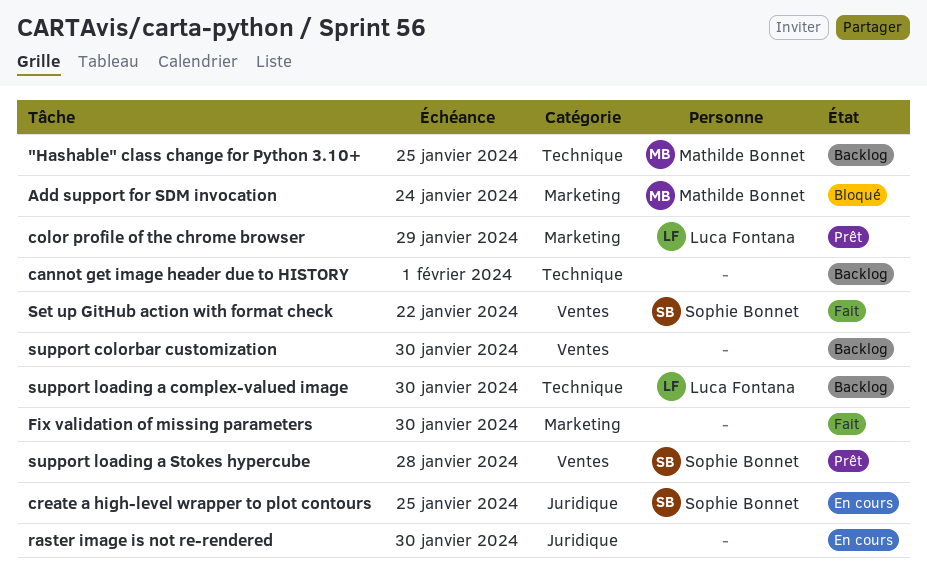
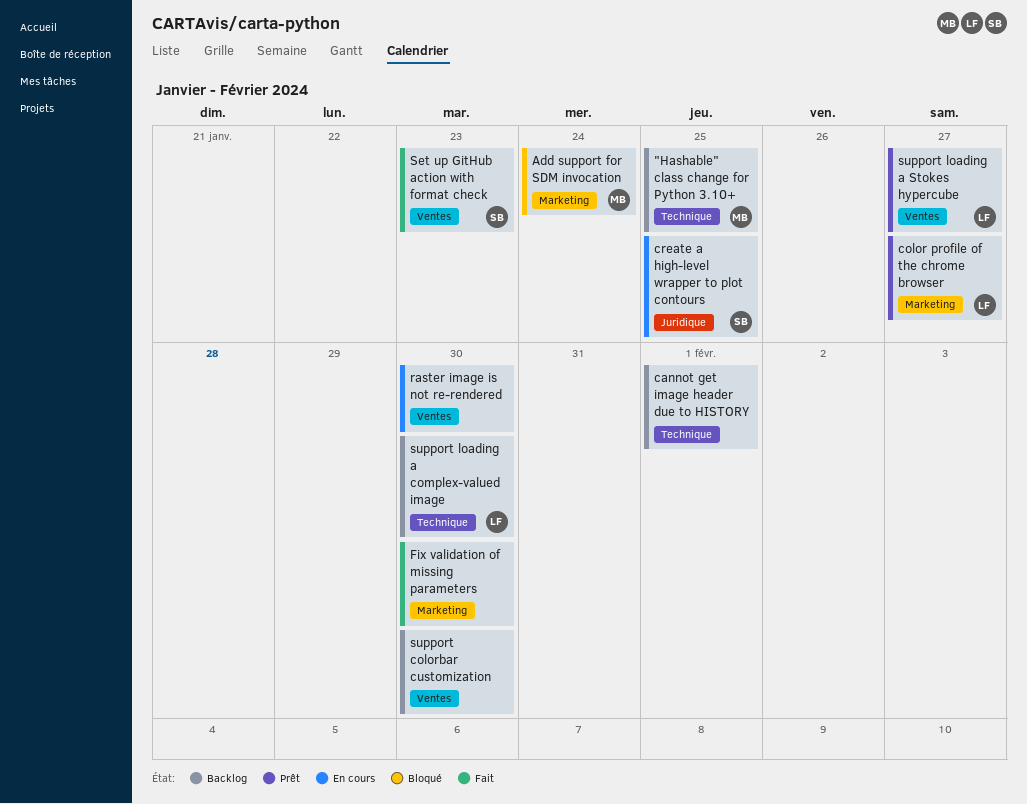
color profile of the chrome browser, due: Jan 29 -> Jan 27
raster image is not re-rendered, label: Juridique -> Ventes
Set up GitHub action with format check, due: Jan 22 -> Jan 23
support loading a Stokes hypercube, owner: Sophie Bonnet -> Luca Fontana
support loading a Stokes hypercube, due: Jan 28 -> Jan 27

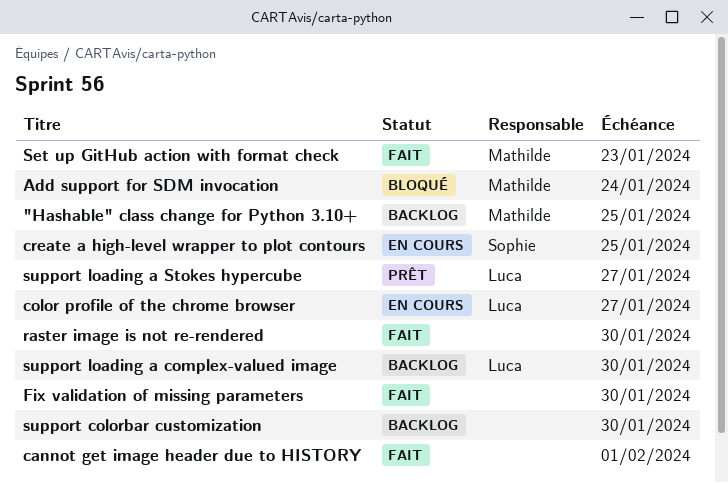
cannot get image header due to HISTORY, status: Backlog -> Fait
color profile of the chrome browser, status: Prêt -> En cours
raster image is not re-rendered, status: En cours -> Fait
Set up GitHub action with format check, owner: Sophie -> Mathilde

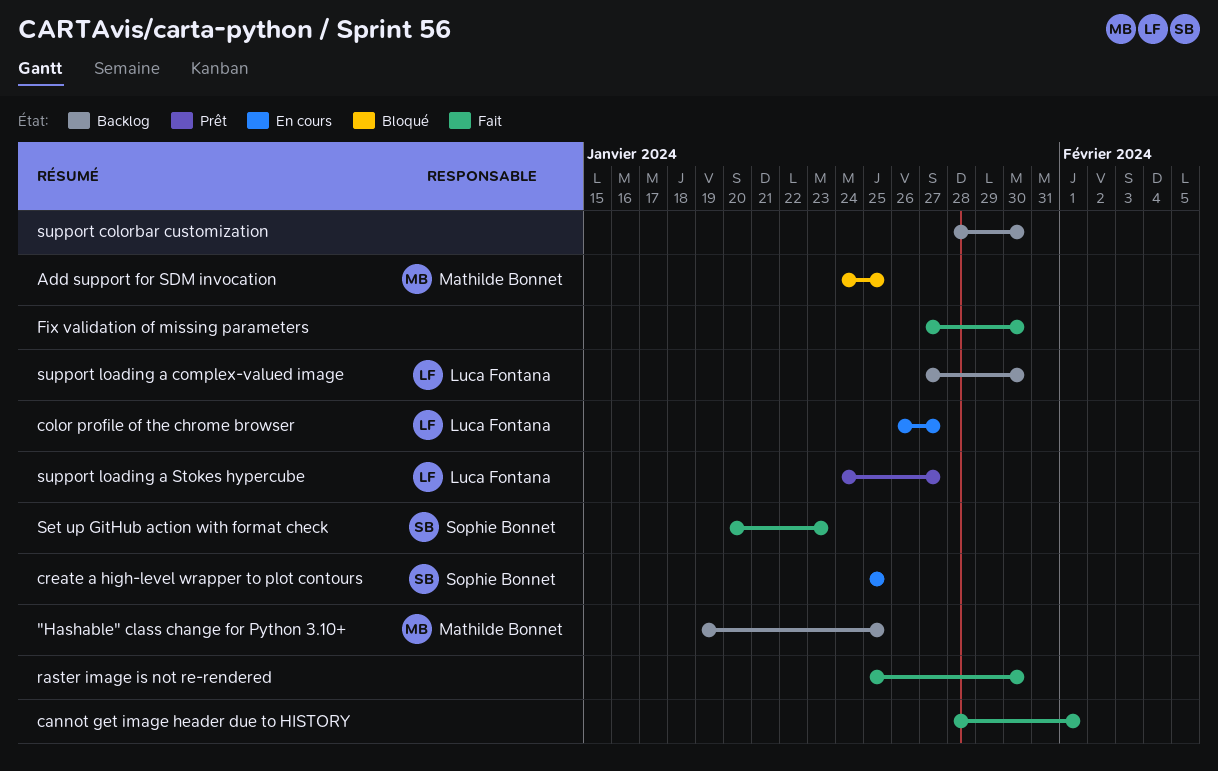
Add support for SDM invocation, due: Jan 24 -> Jan 25
Set up GitHub action with format check, owner: Mathilde Bonnet -> Sophie Bonnet

